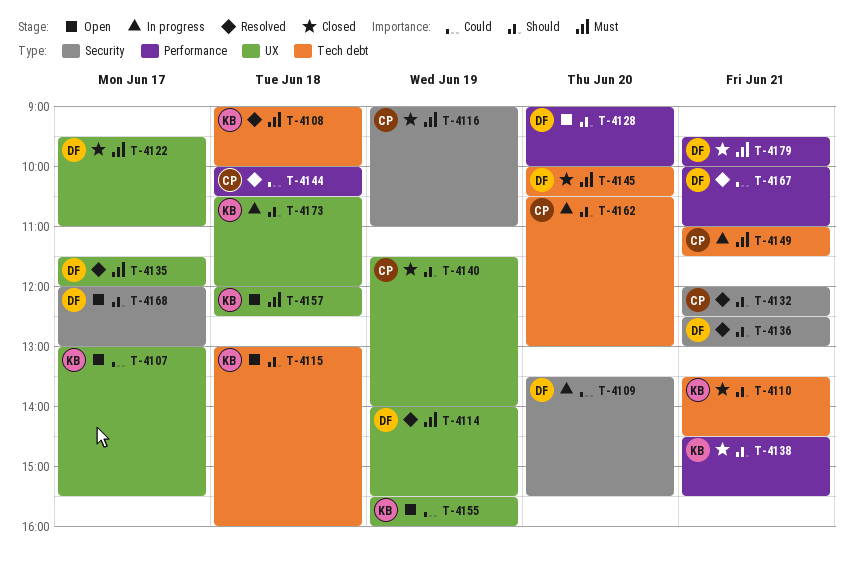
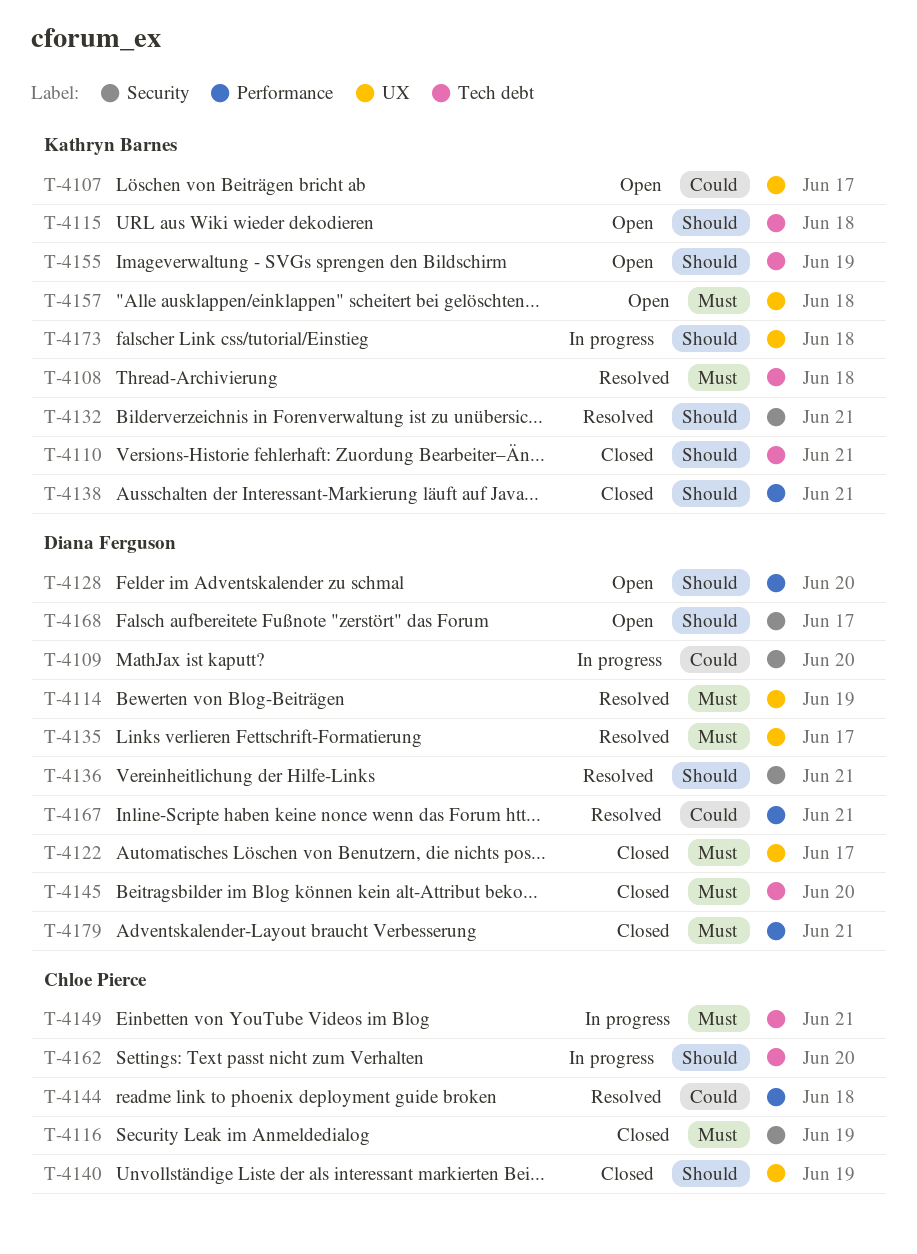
T-4132, owner: Chloe Pierce -> Kathryn Barnes
T-4155, priority: Could -> Should
T-4155, label: UX -> Tech debt

